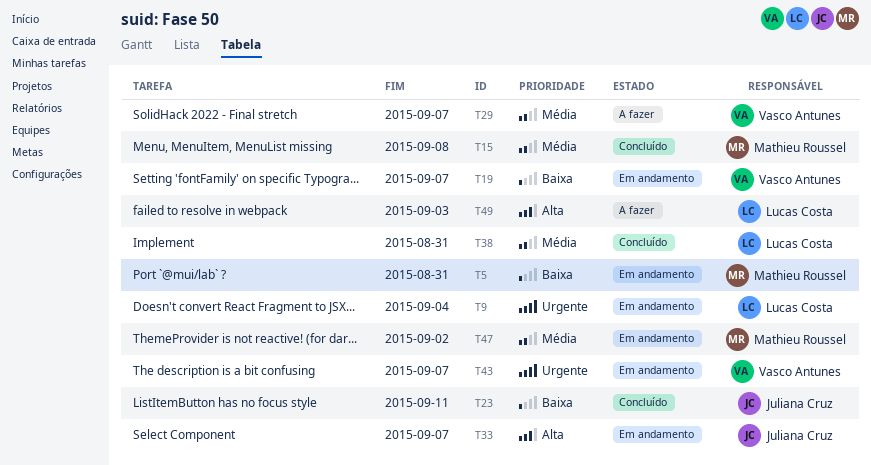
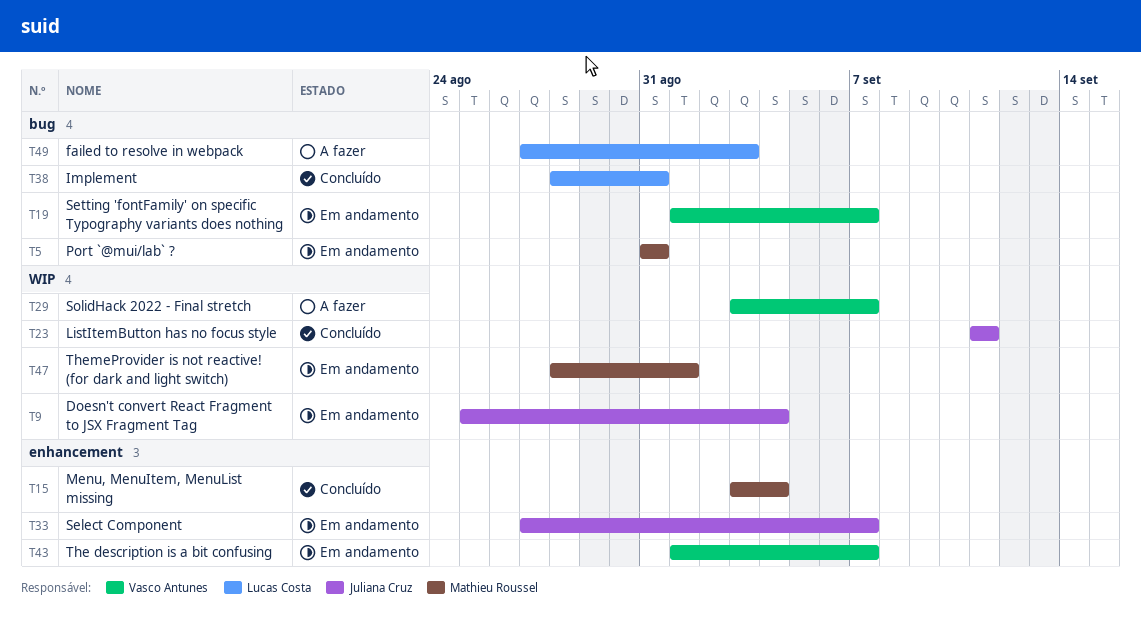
T9, owner: Lucas Costa -> Juliana Cruz
T15, due: Sep 8 -> Sep 4
T47, due: Sep 2 -> Sep 1

